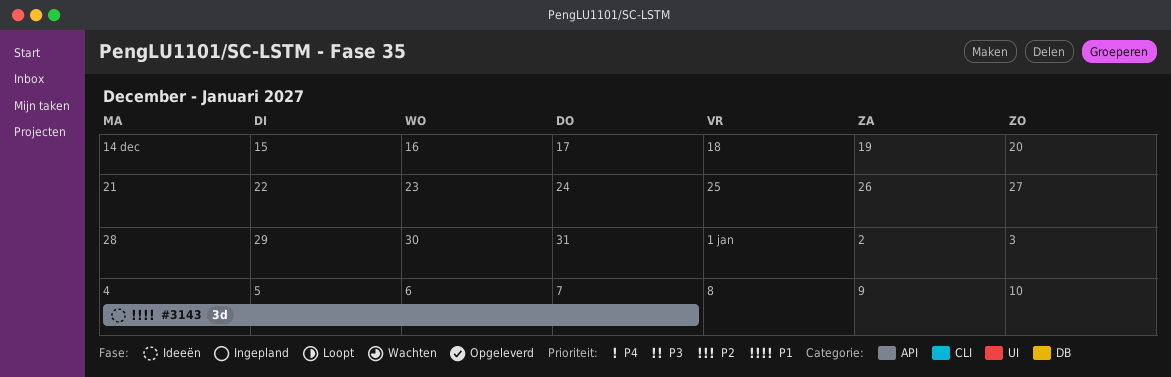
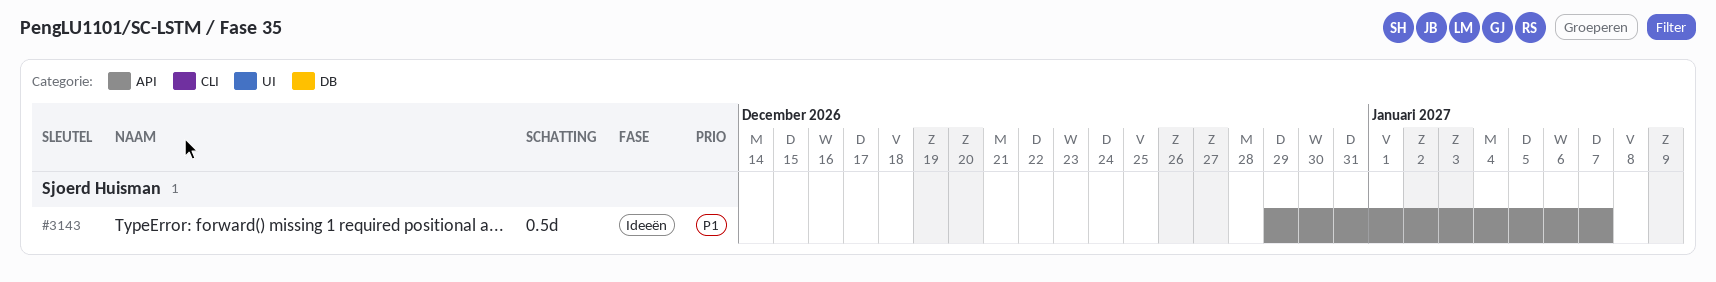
#3143, estimate: 3d -> 0.5d
#3143, start: Jan 4 -> Dec 29

